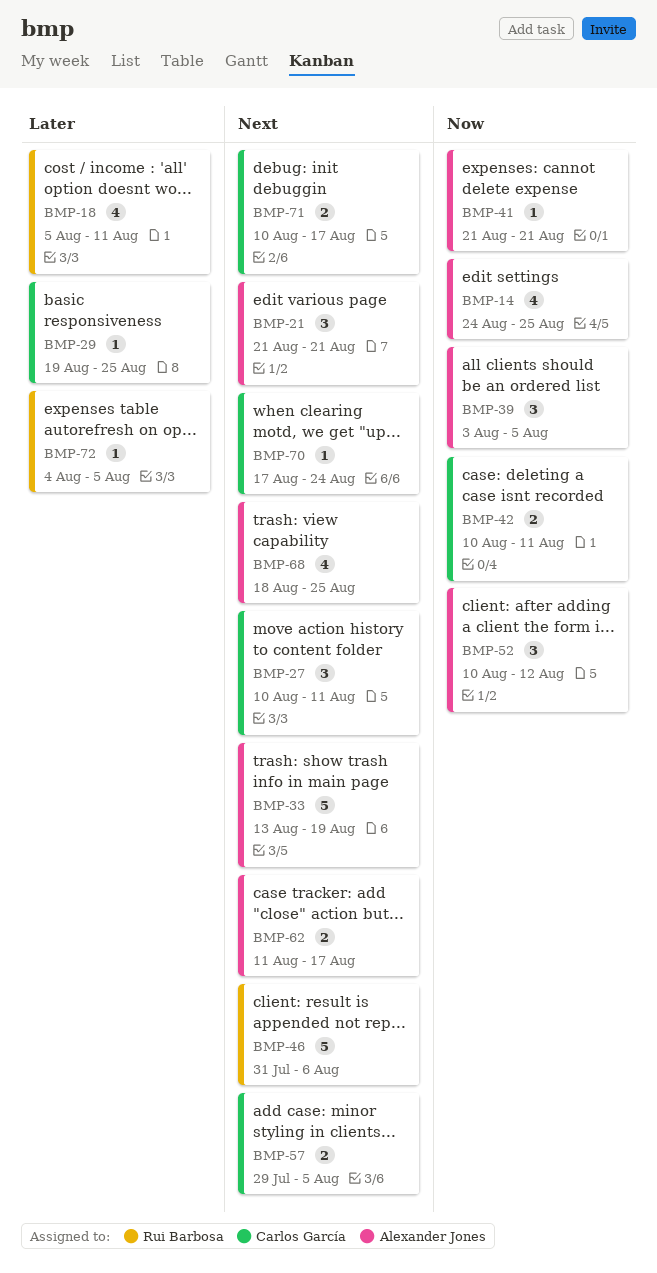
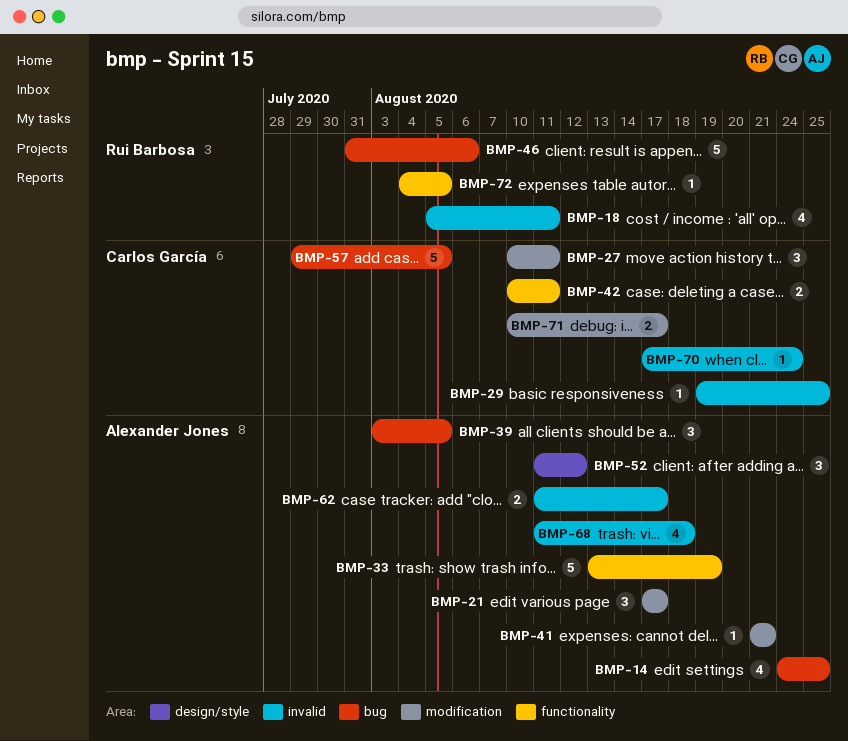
BMP-21, start: Aug 21 -> Aug 17
BMP-21, due: Aug 21 -> Aug 17
BMP-52, start: Aug 10 -> Aug 11
BMP-57, estimate: 2 -> 5
BMP-68, start: Aug 18 -> Aug 11
BMP-68, due: Aug 25 -> Aug 18

